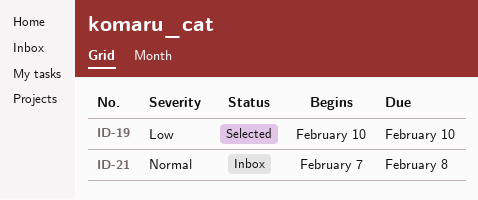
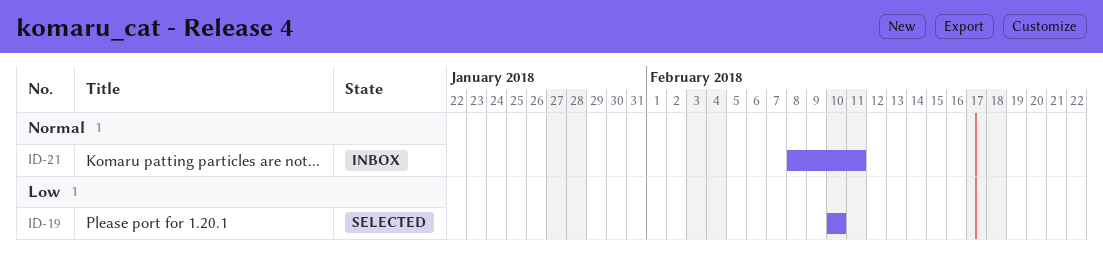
ID-21, start: Feb 7 -> Feb 8
ID-21, due: Feb 8 -> Feb 11

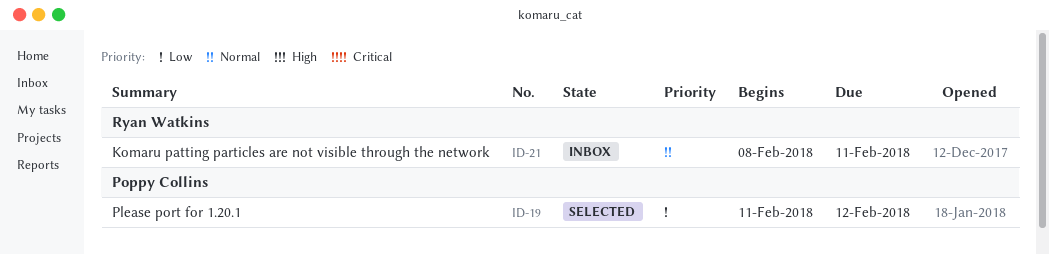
ID-19, start: Feb 10 -> Feb 11
ID-19, due: Feb 10 -> Feb 12

